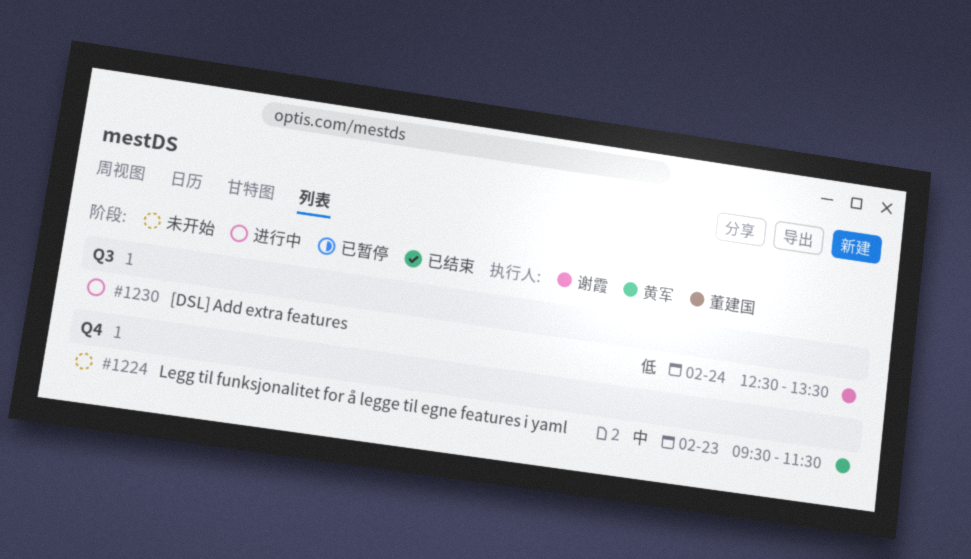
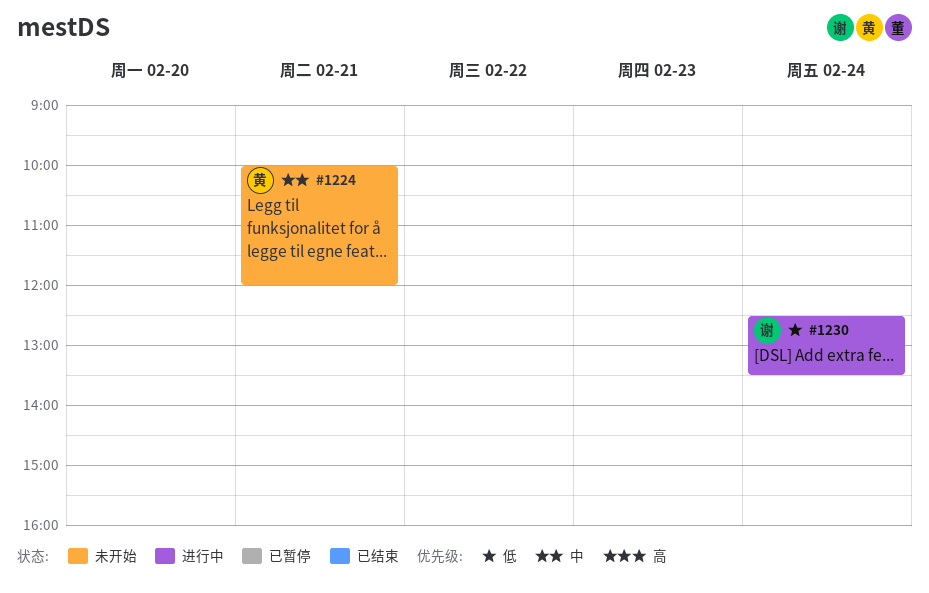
#1224, day: Feb 23 -> Feb 21
#1224, begins: 09:30 -> 10:00
#1224, ends: 11:30 -> 12:00

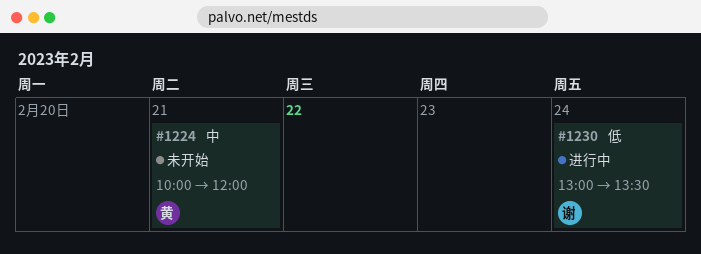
#1230, begins: 12:30 -> 13:00

